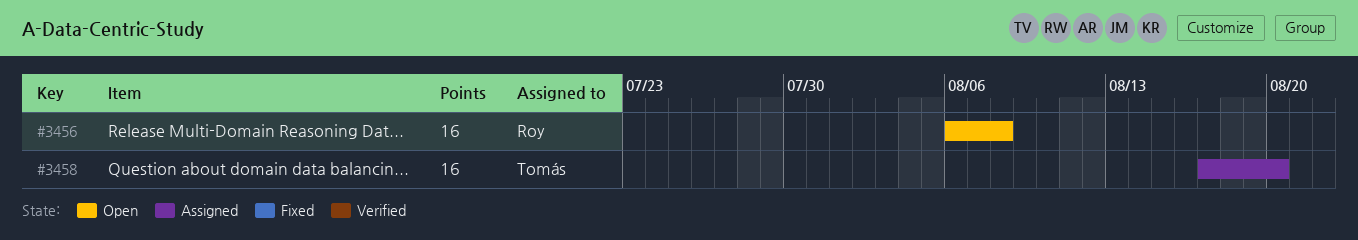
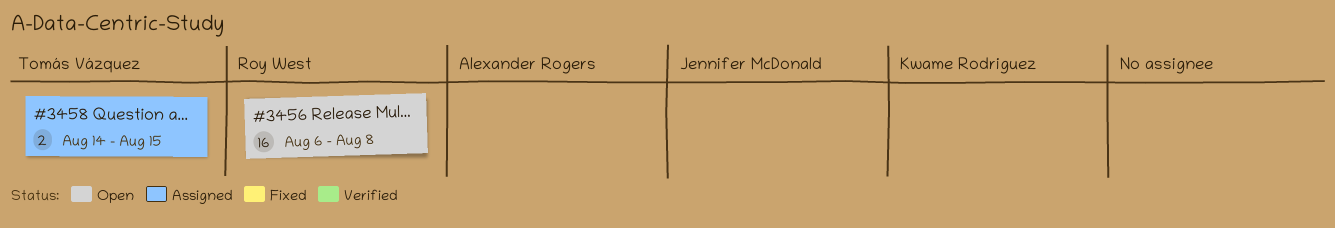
#3458, estimate: 16 -> 2
#3458, start: Aug 17 -> Aug 14
#3458, due: Aug 20 -> Aug 15

